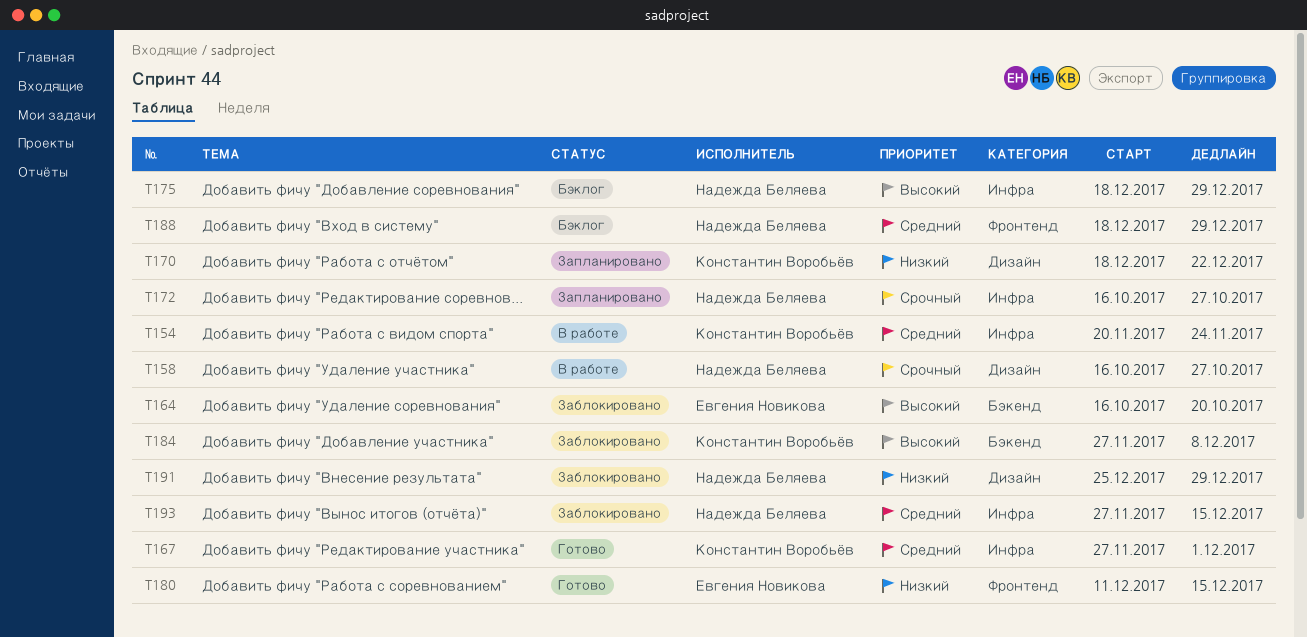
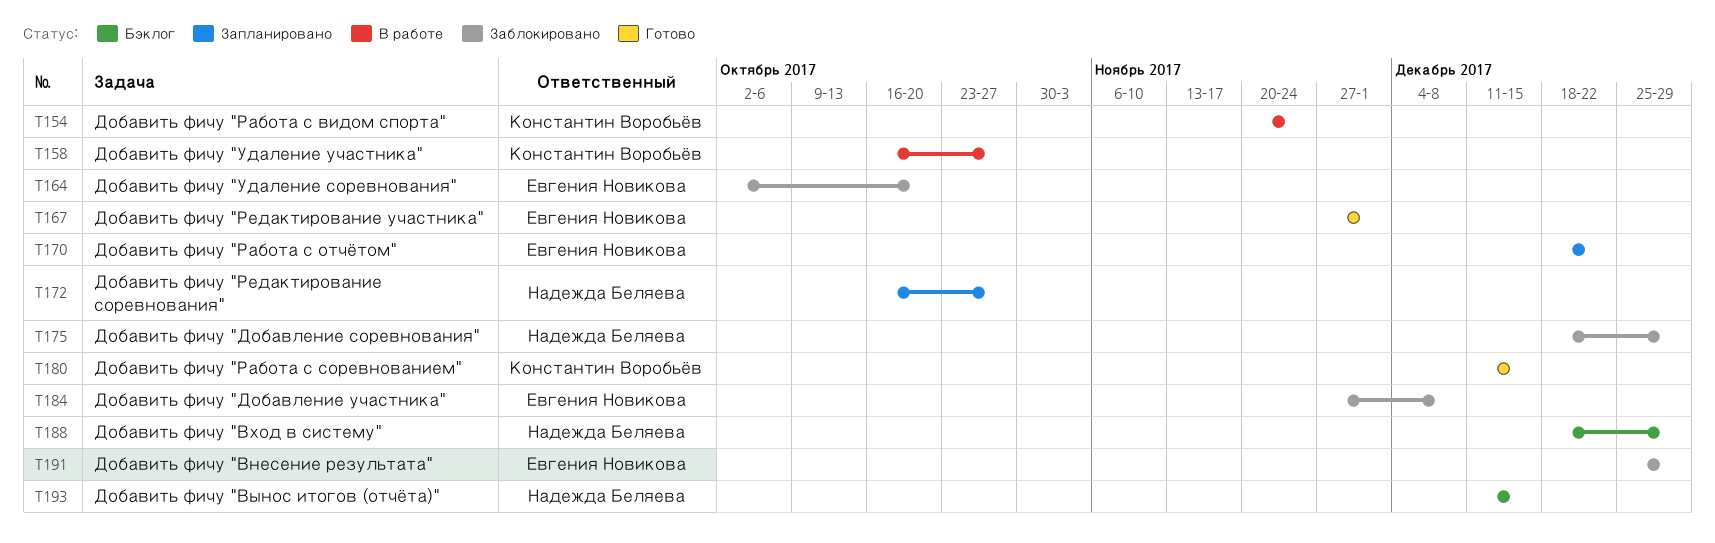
T158, owner: Надежда Беляева -> Константин Воробьёв
T164, start: Oct 16 -> Oct 2
T167, owner: Константин Воробьёв -> Евгения Новикова
T170, owner: Константин Воробьёв -> Евгения Новикова
T175, status: Бэклог -> Заблокировано
T180, owner: Евгения Новикова -> Константин Воробьёв
T184, owner: Константин Воробьёв -> Евгения Новикова
T191, owner: Надежда Беляева -> Евгения Новикова
T193, status: Заблокировано -> Бэклог
T193, start: Nov 27 -> Dec 11

